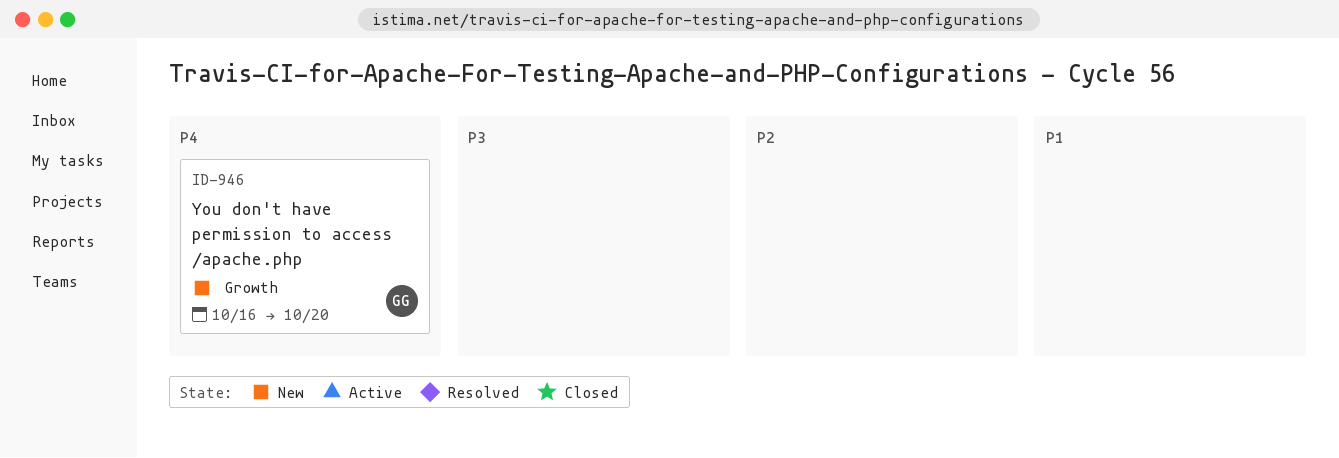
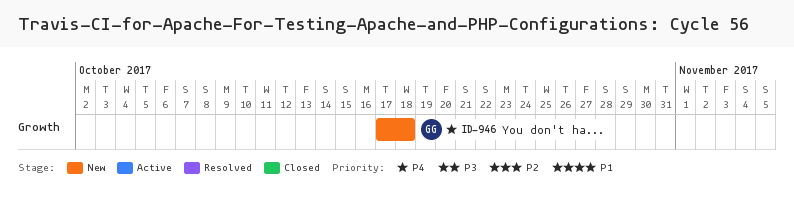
ID-946, start: Oct 16 -> Oct 17
ID-946, due: Oct 20 -> Oct 18

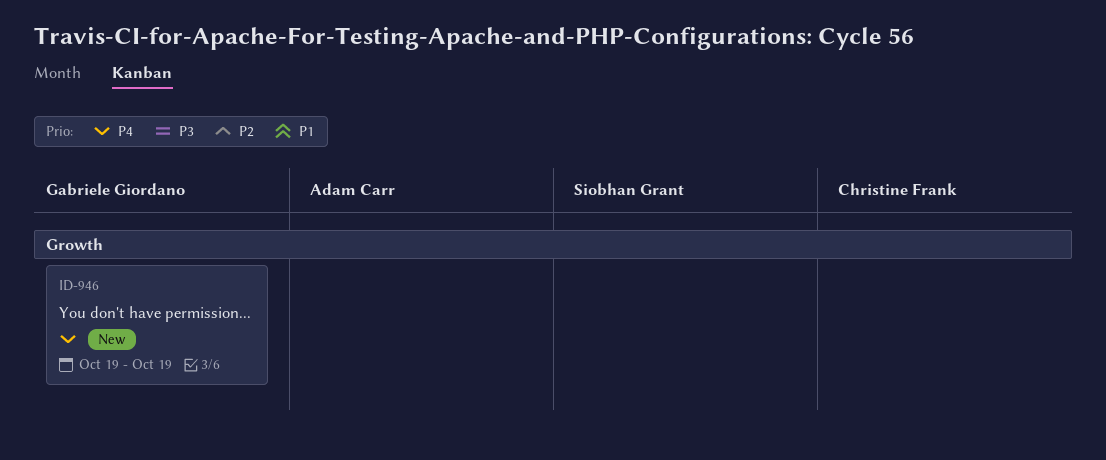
ID-946, start: Oct 17 -> Oct 19
ID-946, due: Oct 18 -> Oct 19

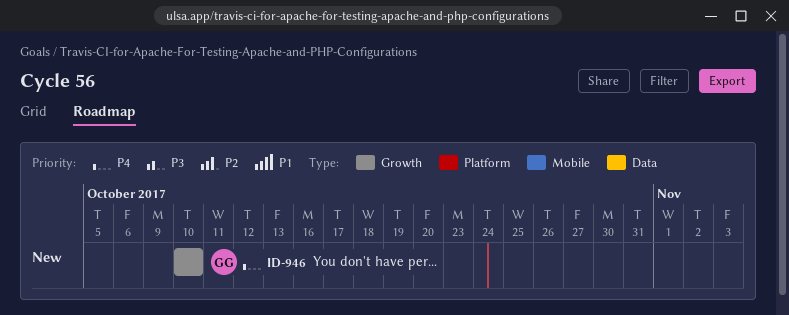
ID-946, start: Oct 19 -> Oct 10
ID-946, due: Oct 19 -> Oct 10

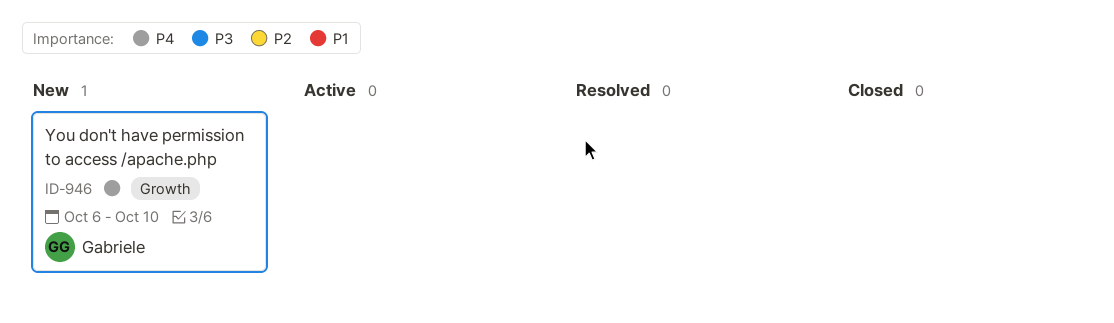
ID-946, start: Oct 10 -> Oct 6

